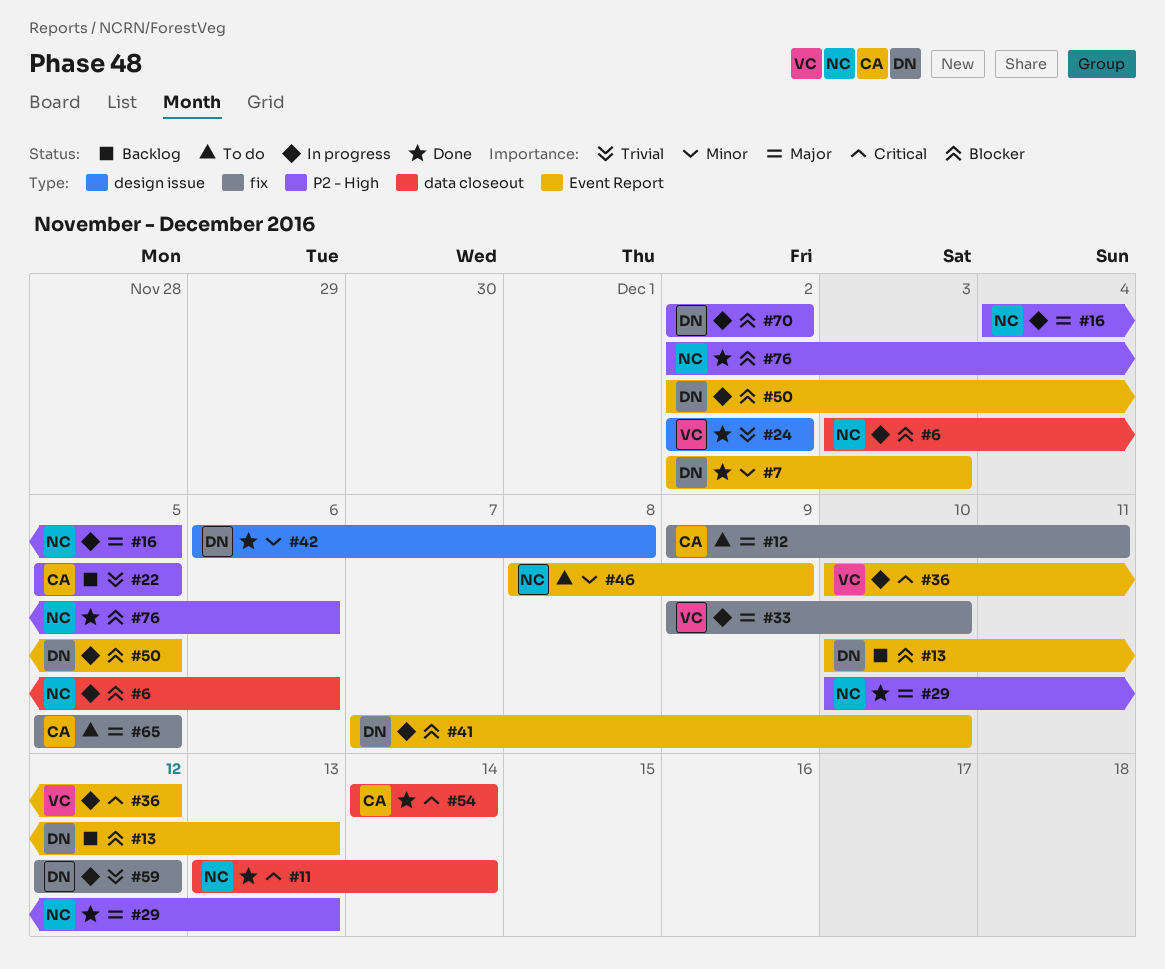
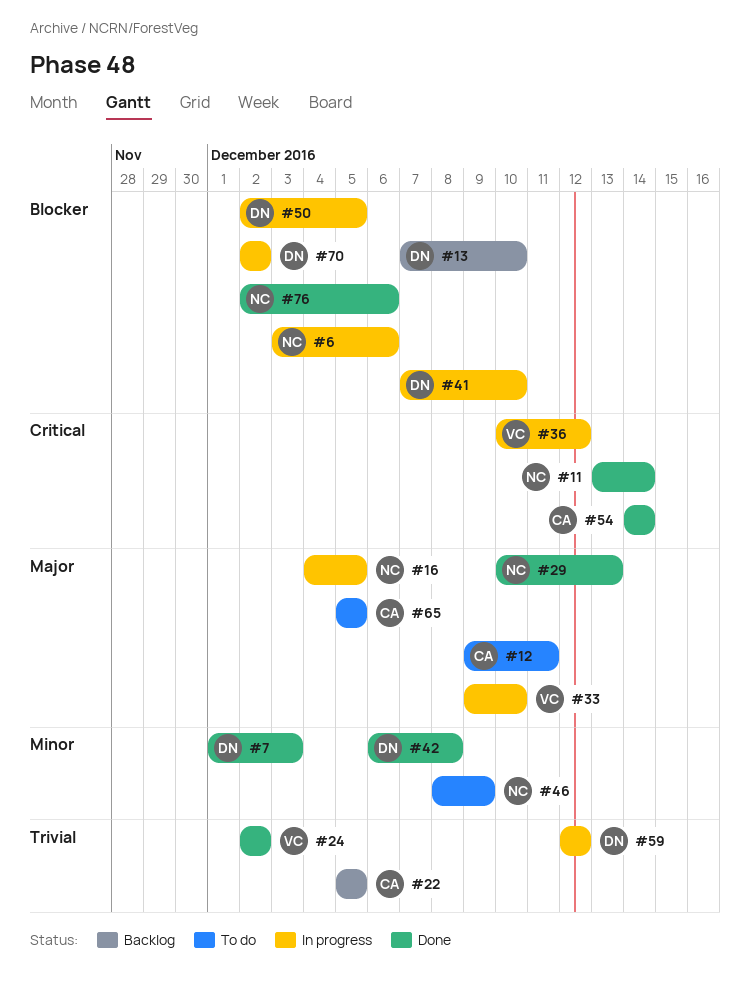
#7, start: Dec 2 -> Dec 1
#13, start: Dec 10 -> Dec 7
#13, due: Dec 13 -> Dec 10

